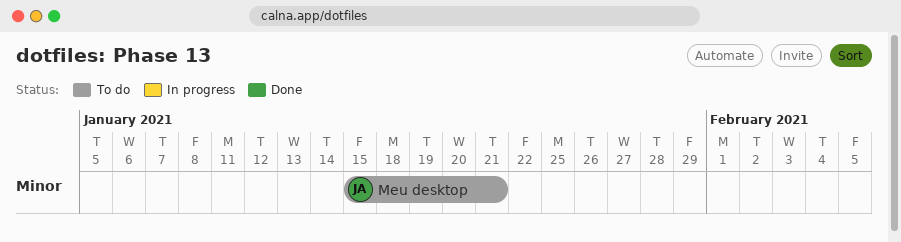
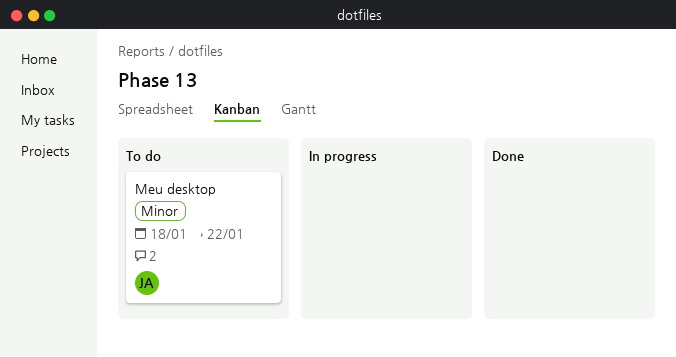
Meu desktop, start: Jan 15 -> Jan 18
Meu desktop, due: Jan 21 -> Jan 22

